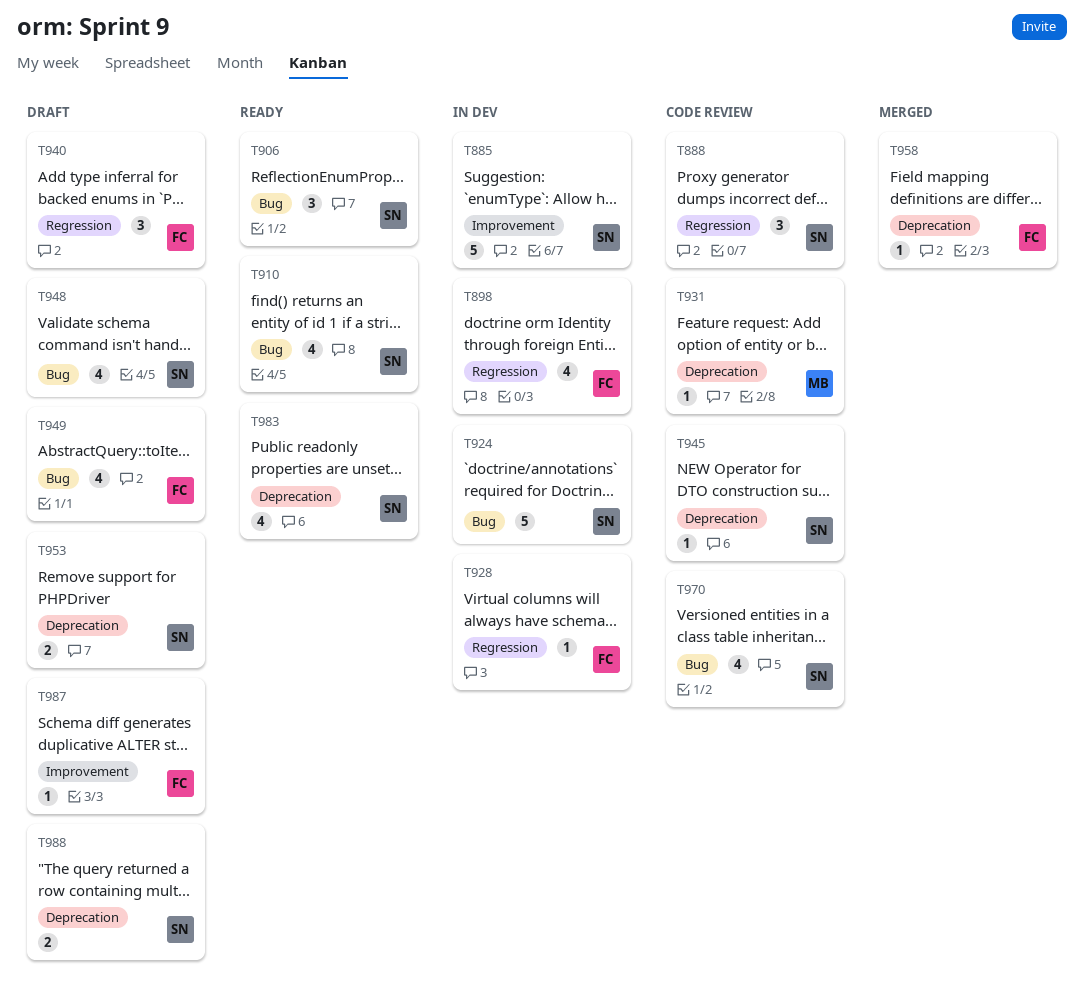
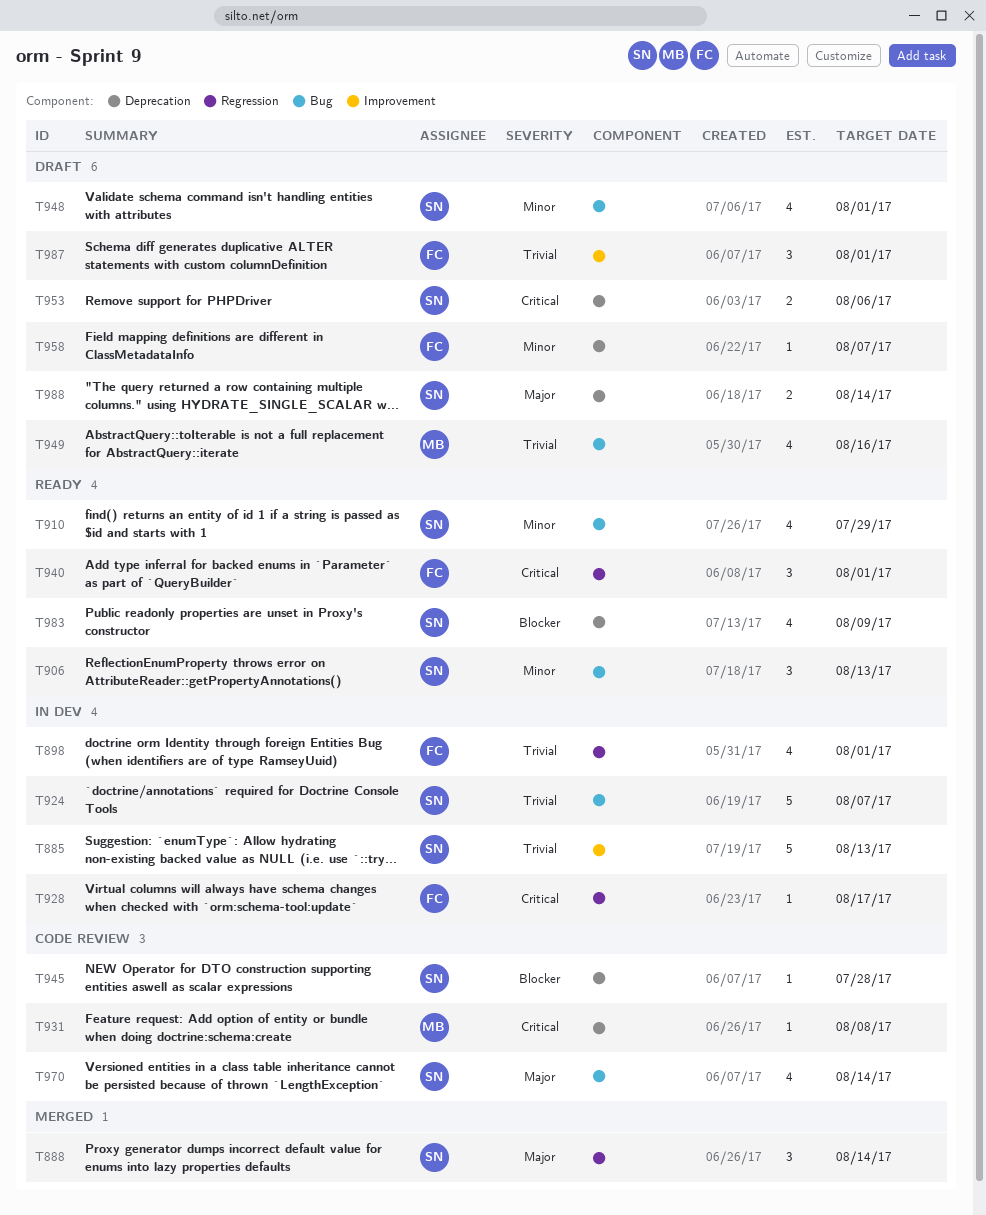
T888, status: Code review -> Merged
T940, status: Draft -> Ready
T949, owner: FC -> MB
T958, status: Merged -> Draft
T987, estimate: 1 -> 3

